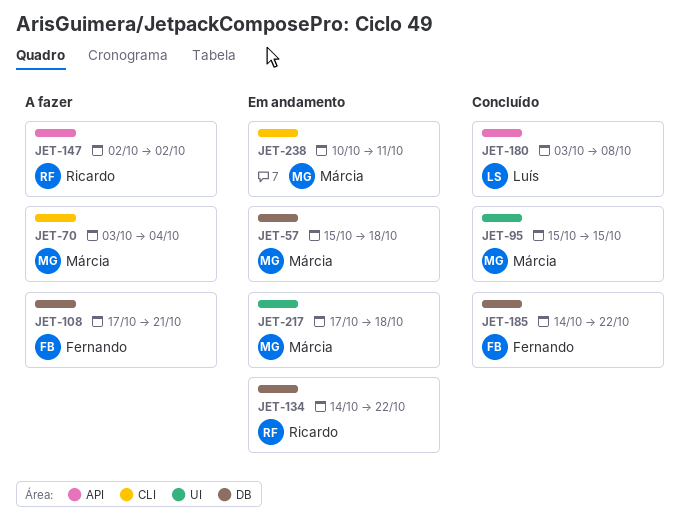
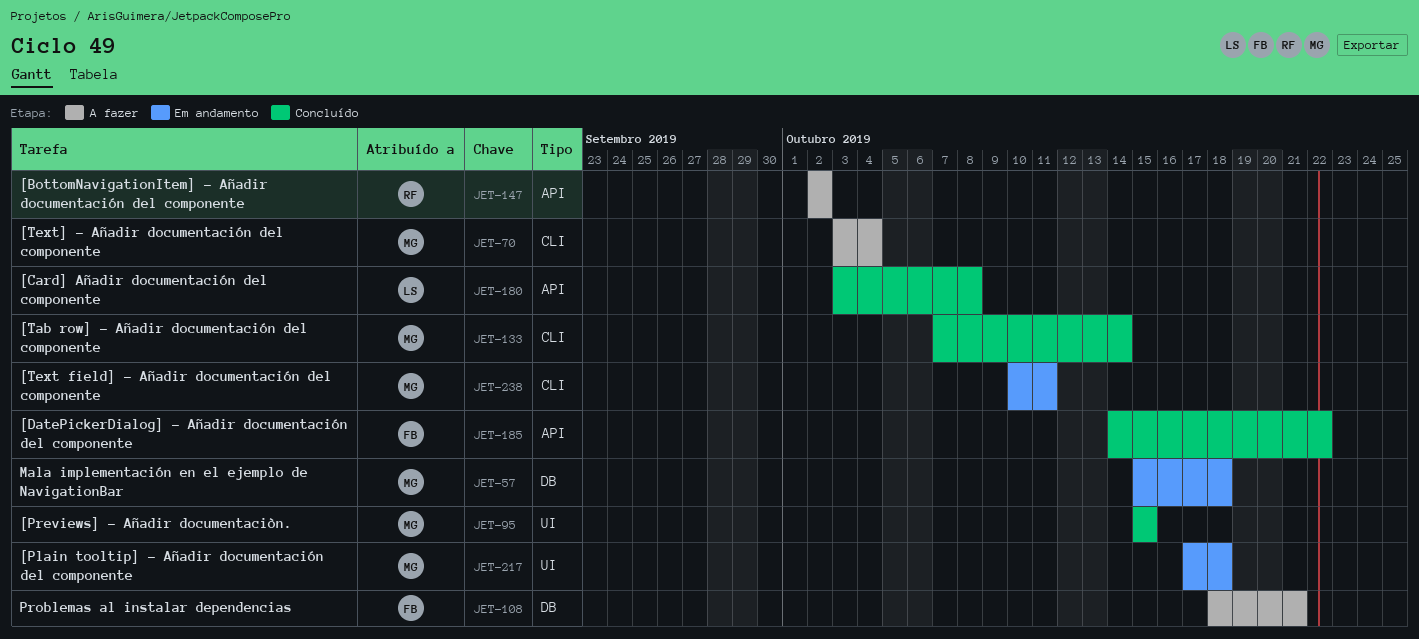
JET-108, start: Oct 17 -> Oct 18
JET-133: none -> present
JET-134: present -> none
JET-185, label: DB -> API

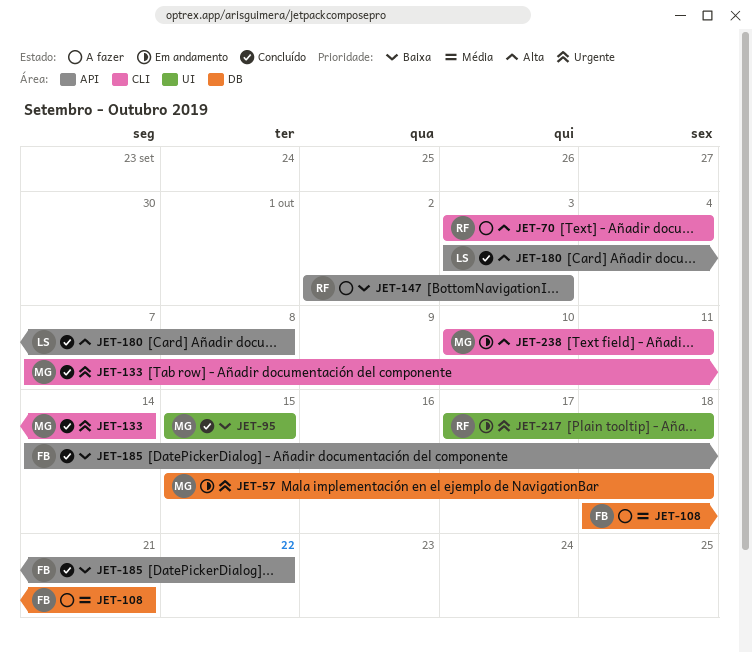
JET-70, owner: MG -> RF
JET-147, due: Oct 2 -> Oct 3
JET-217, owner: MG -> RF

